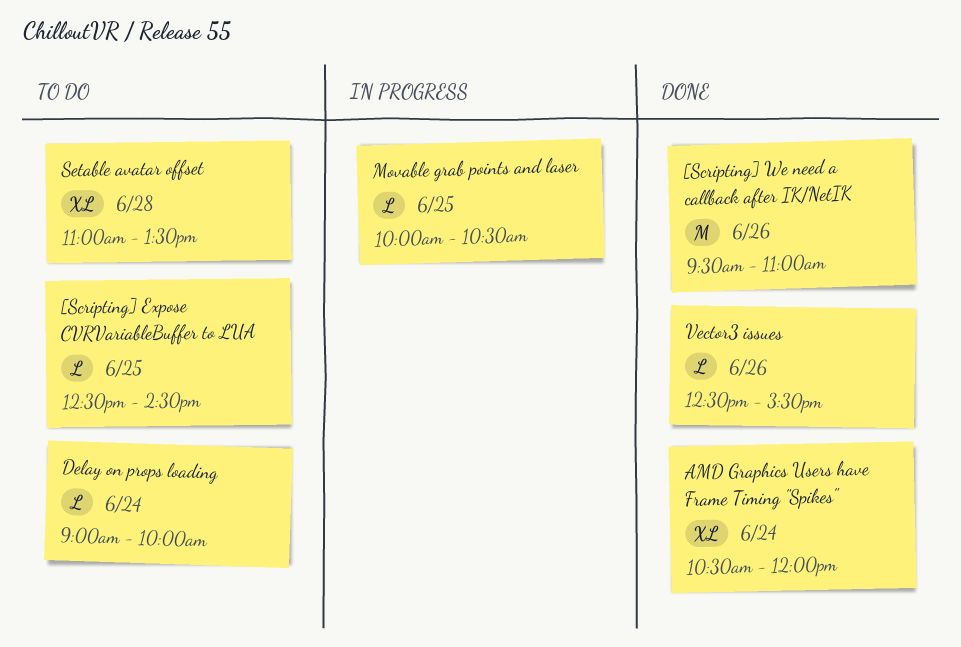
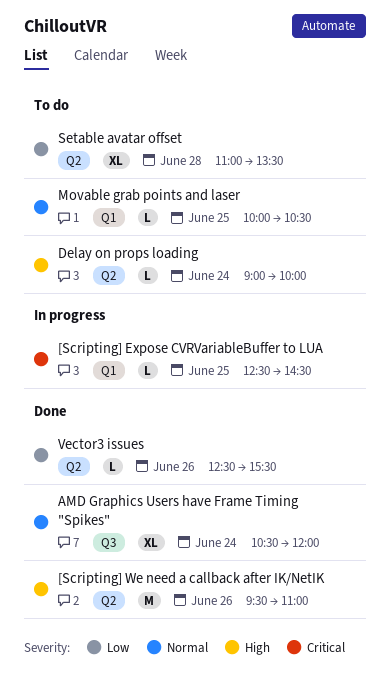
[Scripting] Expose CVRVariableBuffer to LUA, status: To do -> In progress
Movable grab points and laser, status: In progress -> To do

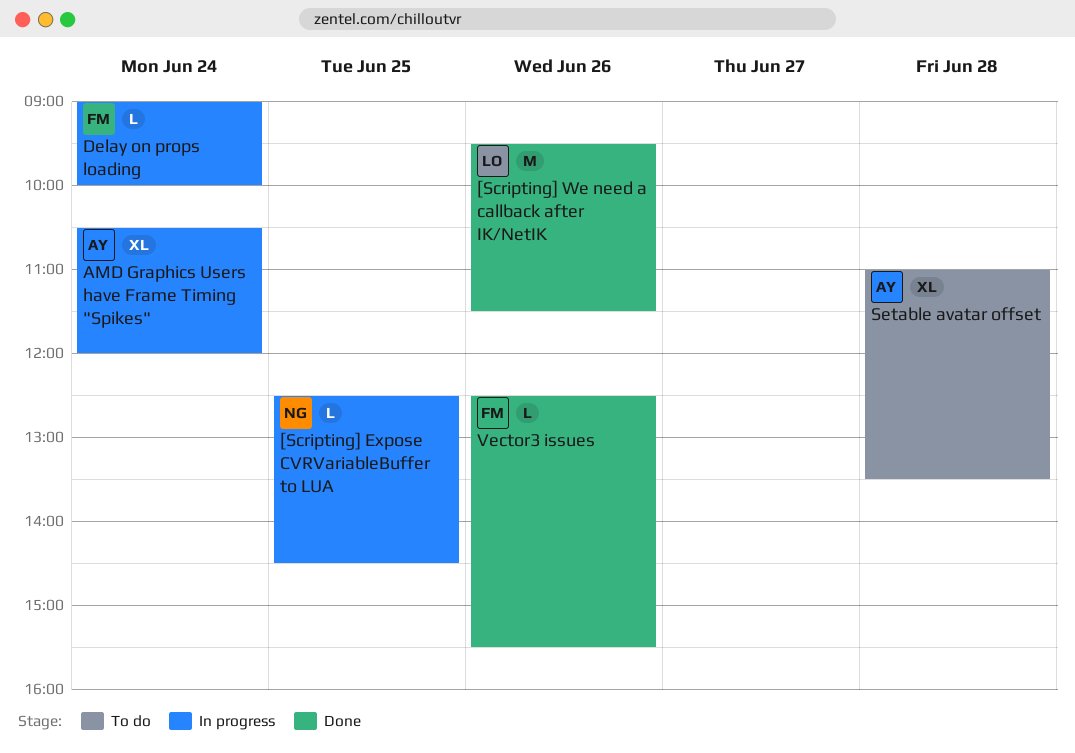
[Scripting] We need a callback after IK/NetIK, ends: 11:00 -> 11:30
AMD Graphics Users have Frame Timing "Spikes", status: Done -> In progress
Delay on props loading, status: To do -> In progress
Movable grab points and laser: present -> none

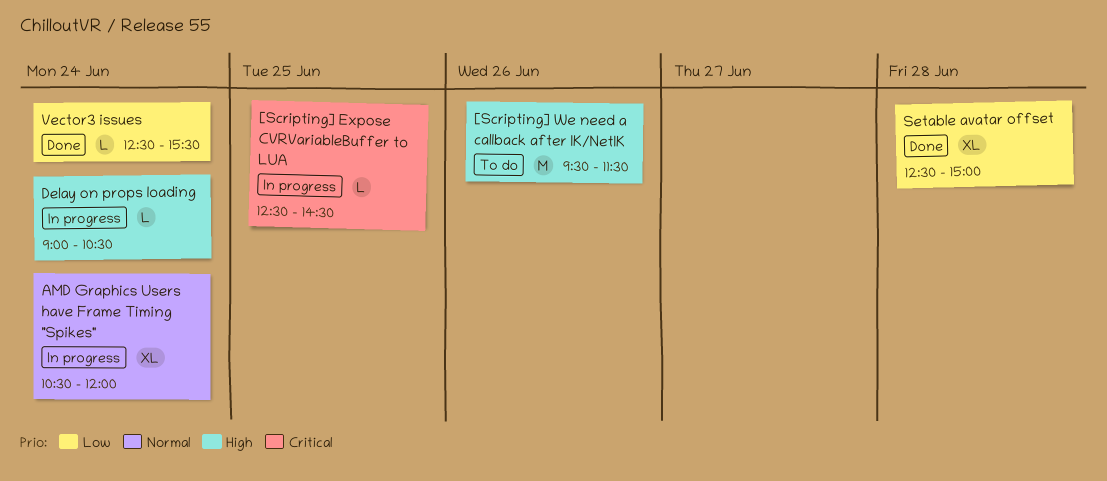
[Scripting] We need a callback after IK/NetIK, status: Done -> To do
Delay on props loading, ends: 10:00 -> 10:30
Setable avatar offset, status: To do -> Done
Setable avatar offset, begins: 11:00 -> 12:30
Setable avatar offset, ends: 13:30 -> 15:00
Vector3 issues, day: Jun 26 -> Jun 24

